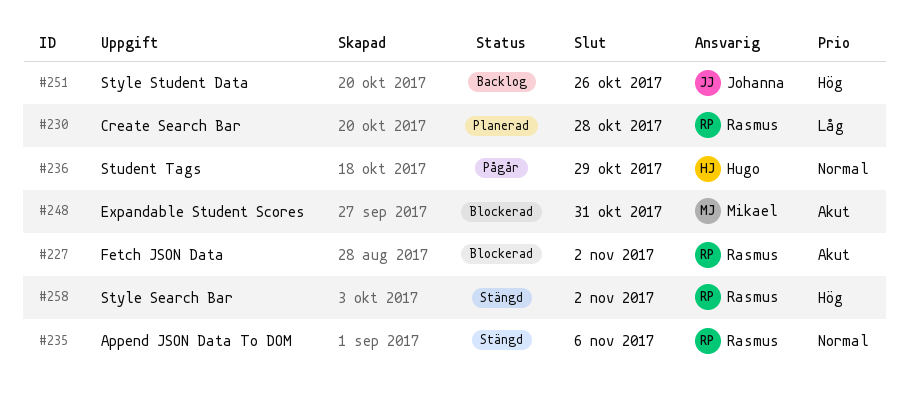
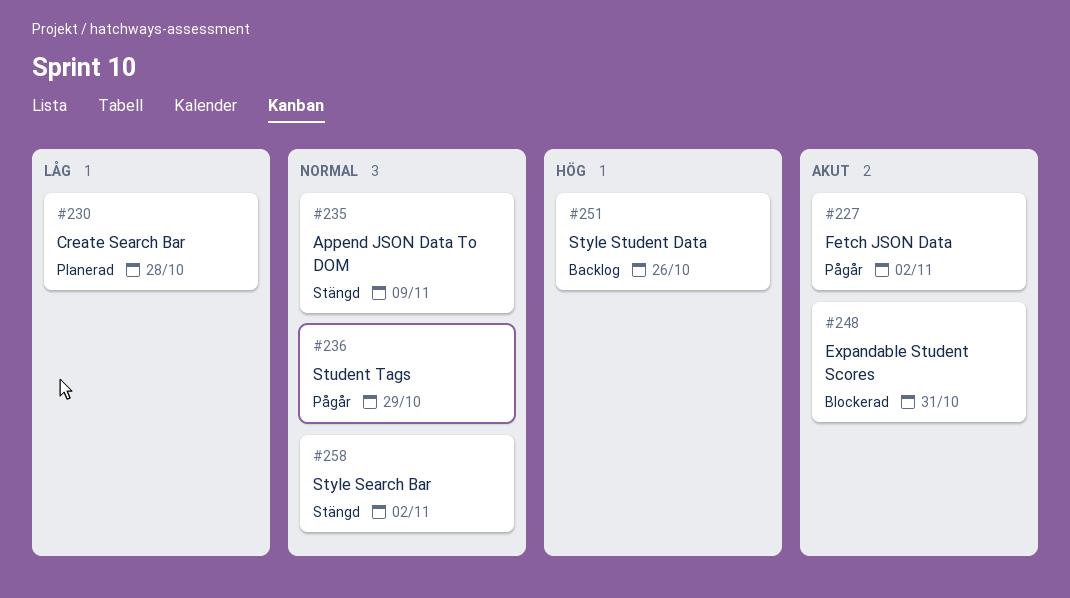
#227, status: Blockerad -> Pågår
#235, due: Nov 6 -> Nov 9
#258, priority: Hög -> Normal

